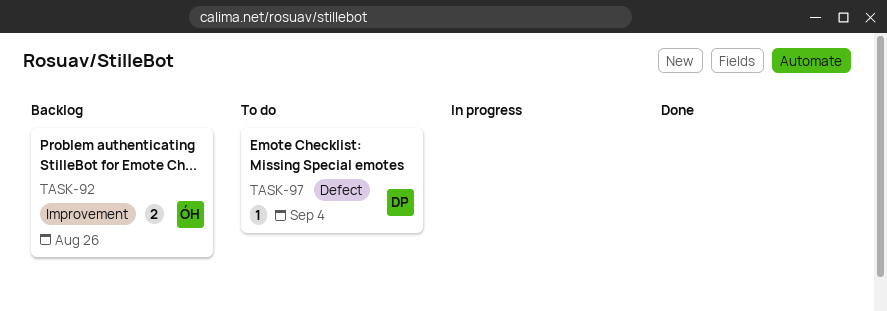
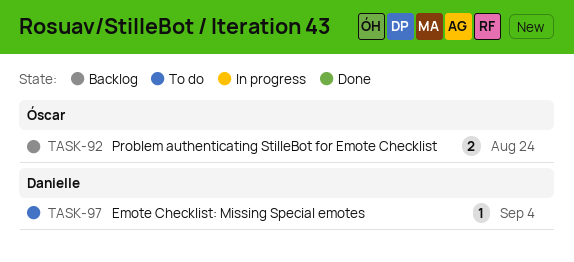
TASK-92, due: Aug 26 -> Aug 24

